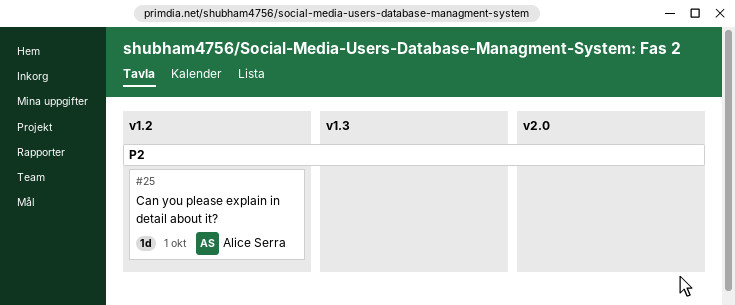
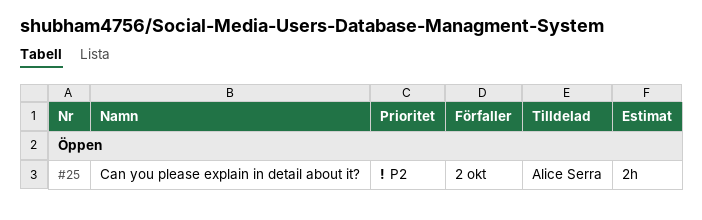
#25, estimate: 1d -> 2h
#25, due: Oct 1 -> Oct 2

